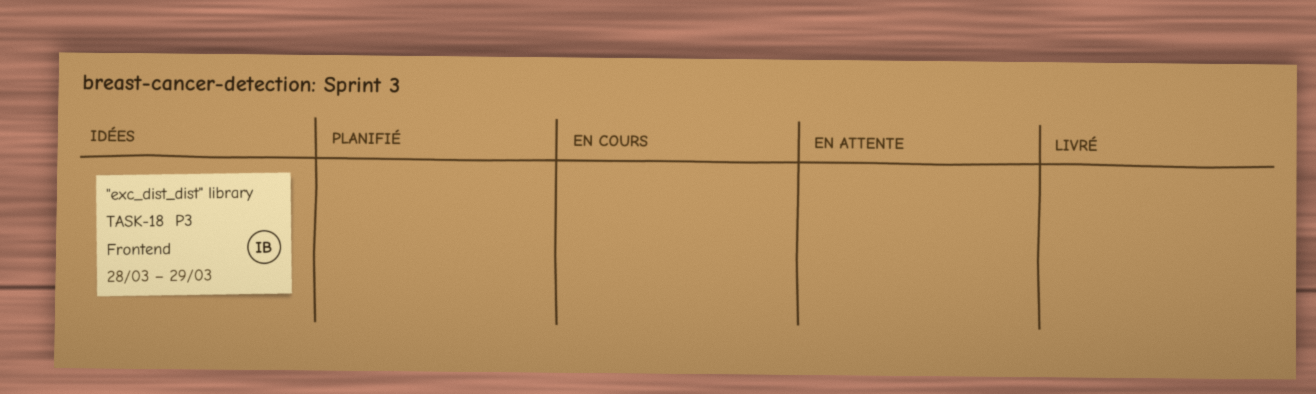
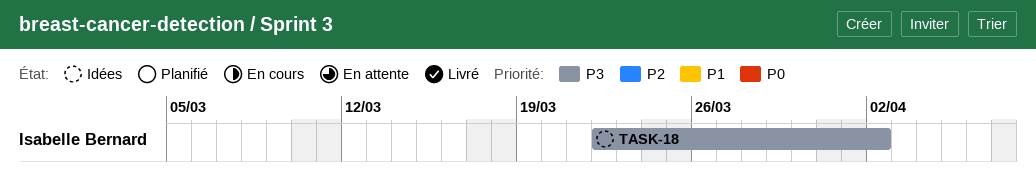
TASK-18, start: Mar 28 -> Mar 22
TASK-18, due: Mar 29 -> Apr 2

